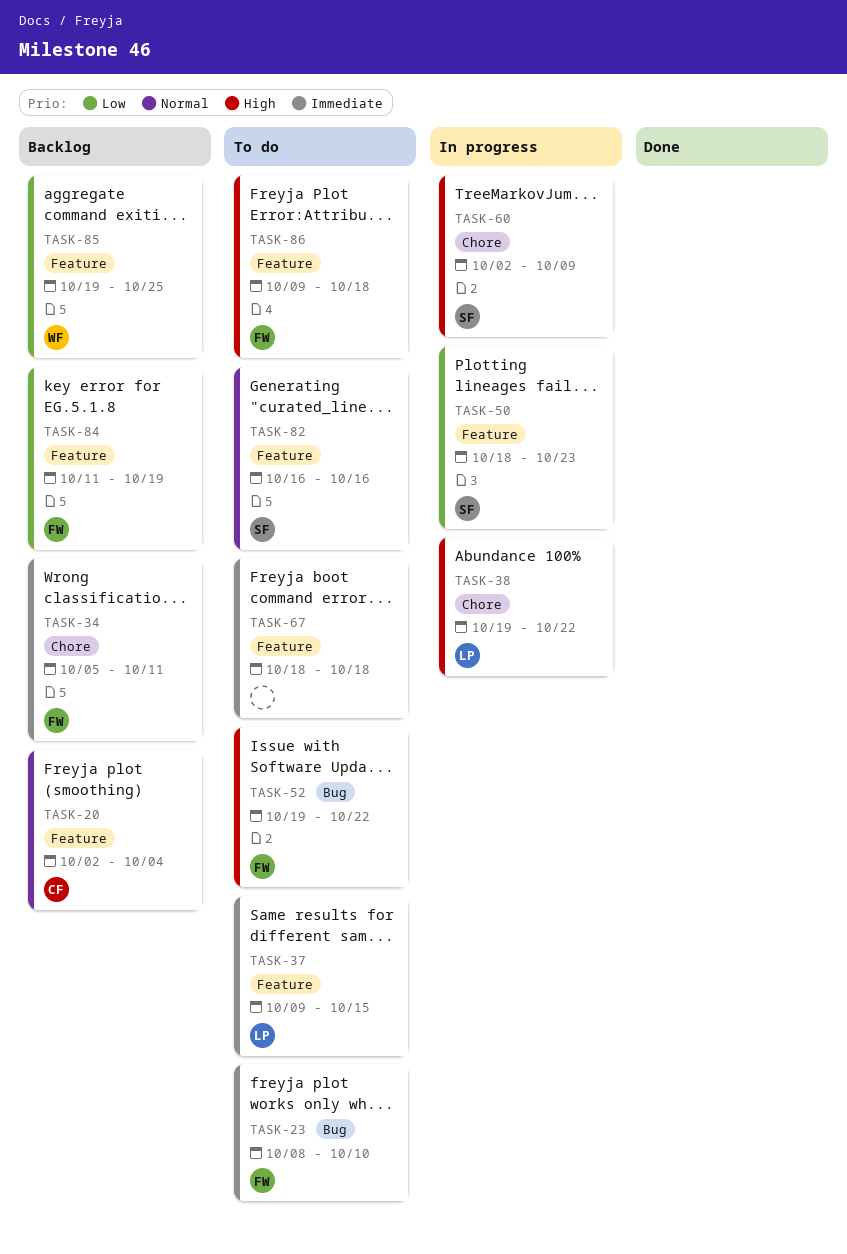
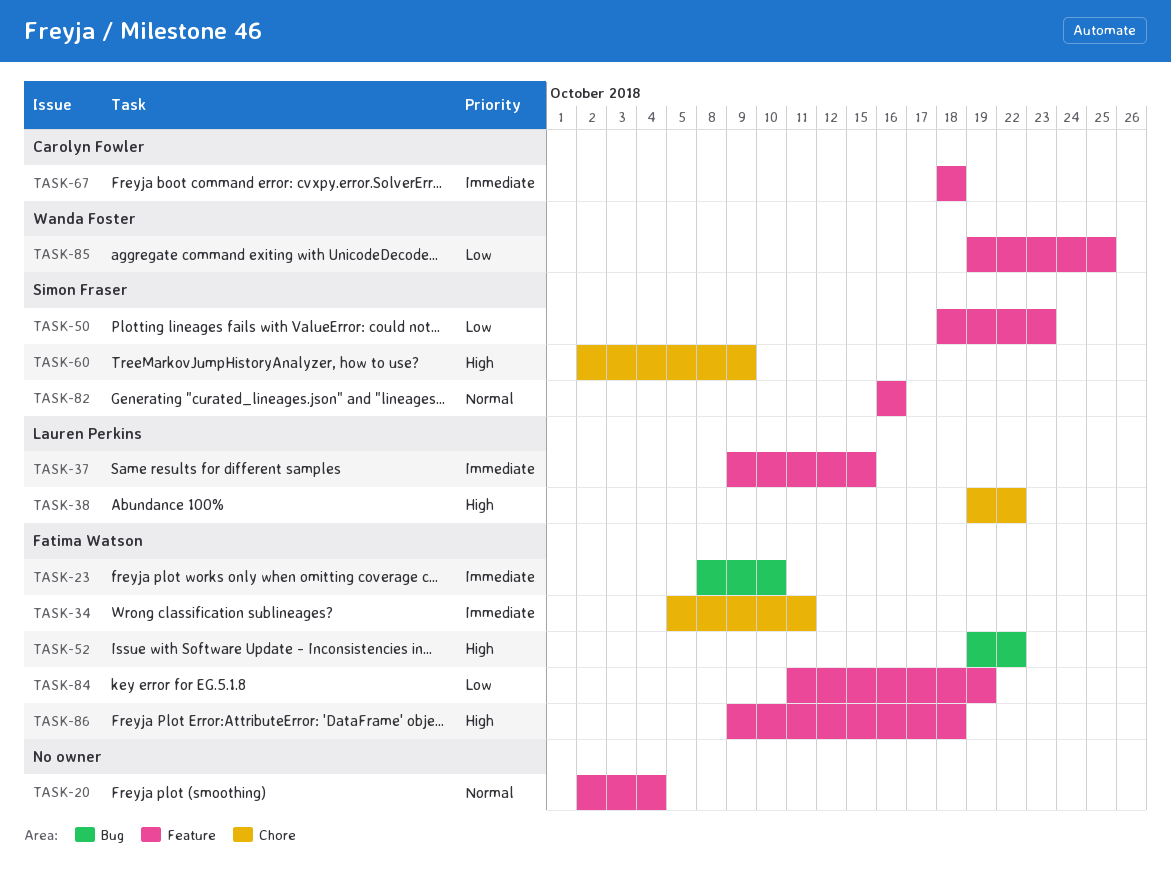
TASK-20, owner: Carolyn Fowler -> none
TASK-67, owner: none -> Carolyn Fowler

